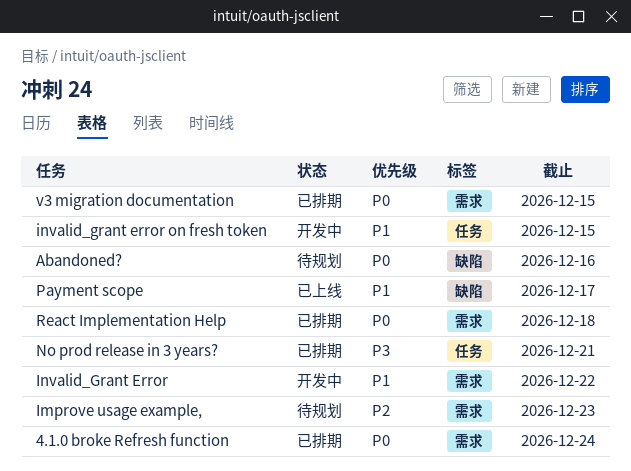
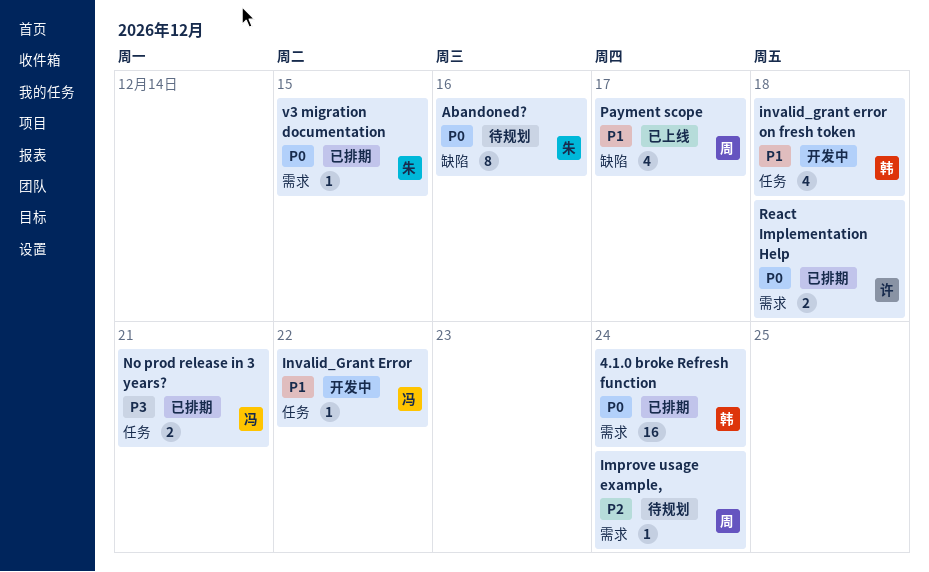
Improve usage example,, due: Dec 23 -> Dec 24
Invalid_Grant Error, label: 需求 -> 任务
invalid_grant error on fresh token, due: Dec 15 -> Dec 18

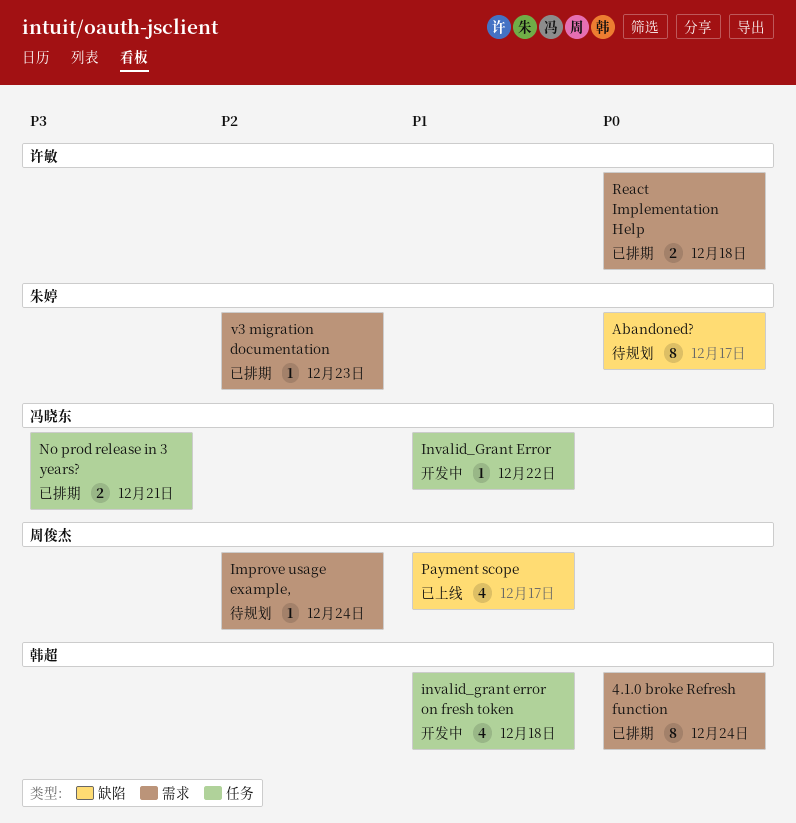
4.1.0 broke Refresh function, estimate: 16 -> 8
Abandoned?, due: Dec 16 -> Dec 17
v3 migration documentation, priority: P0 -> P2
v3 migration documentation, due: Dec 15 -> Dec 23

